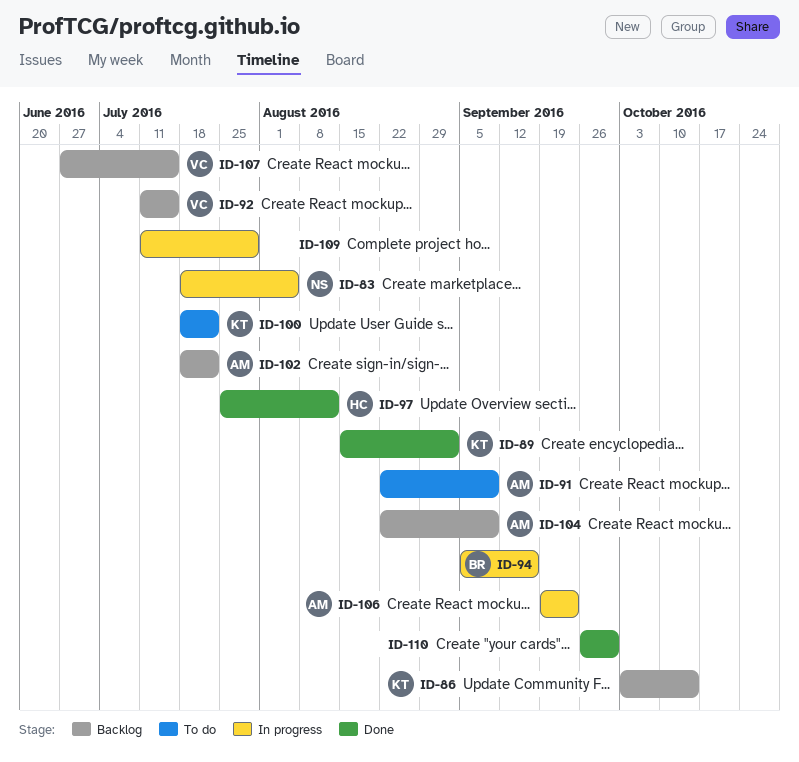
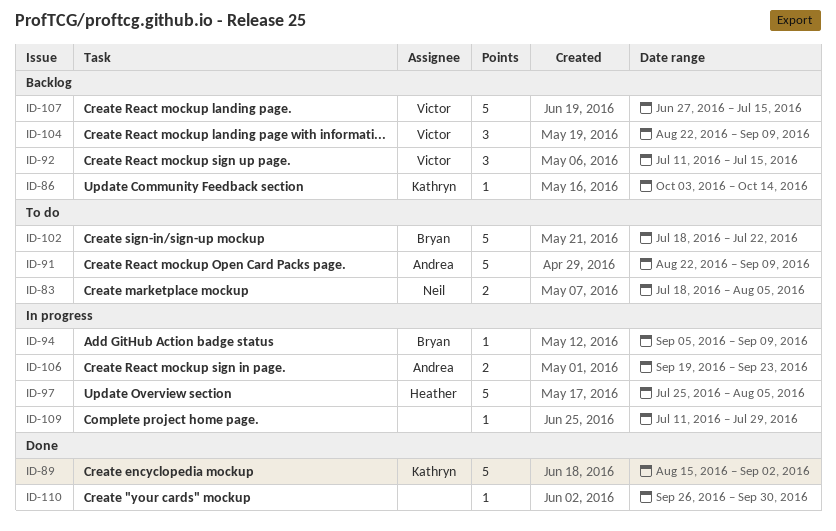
ID-83, status: In progress -> To do
ID-94, due: Sep 16 -> Sep 9
ID-97, status: Done -> In progress
ID-97, due: Aug 12 -> Aug 5
ID-100: present -> none
ID-102, status: Backlog -> To do
ID-102, owner: Andrea -> Bryan
ID-104, owner: Andrea -> Victor

